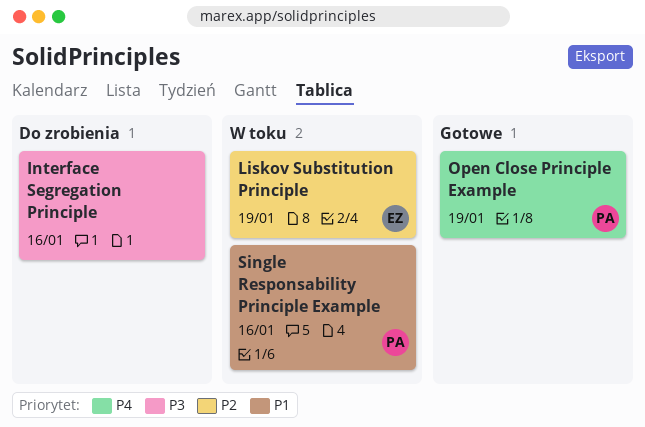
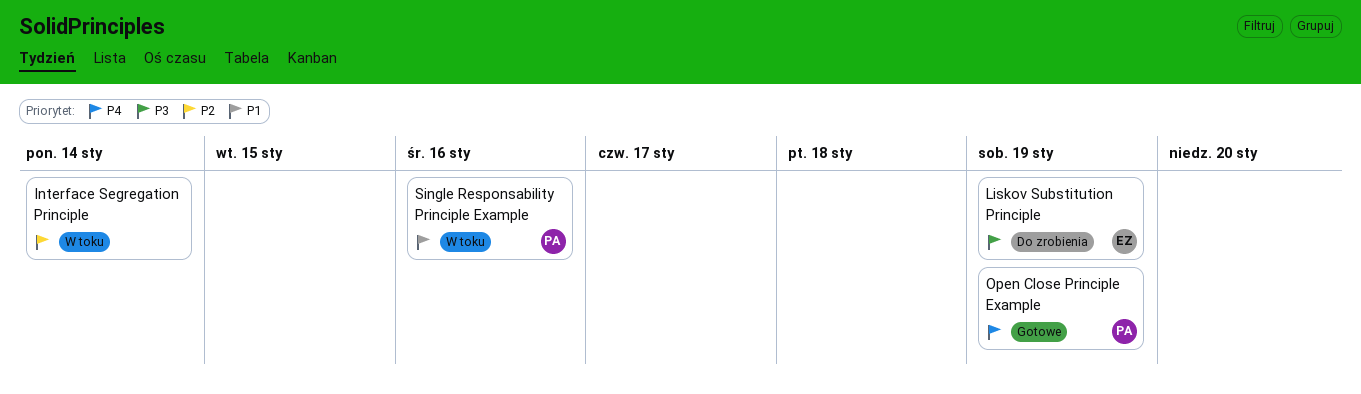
Interface Segregation Principle, status: Do zrobienia -> W toku
Interface Segregation Principle, priority: P3 -> P2
Interface Segregation Principle, due: Jan 16 -> Jan 14
Liskov Substitution Principle, status: W toku -> Do zrobienia
Liskov Substitution Principle, priority: P2 -> P3

